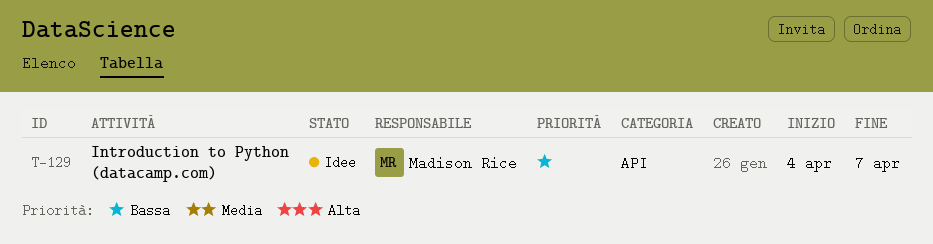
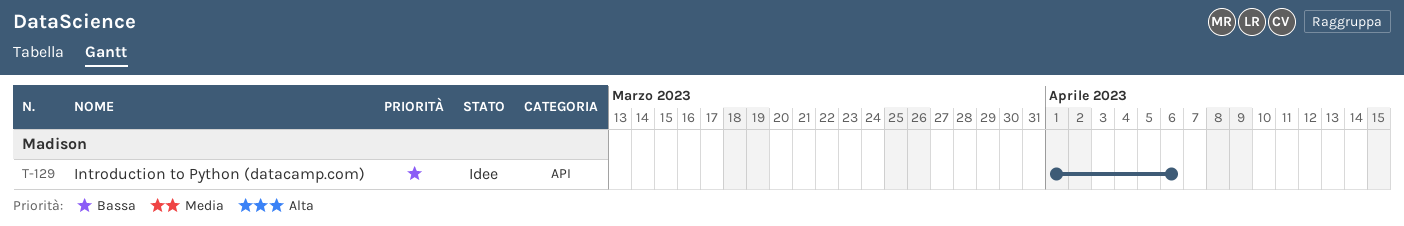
T-129, start: Apr 4 -> Apr 1
T-129, due: Apr 7 -> Apr 6

